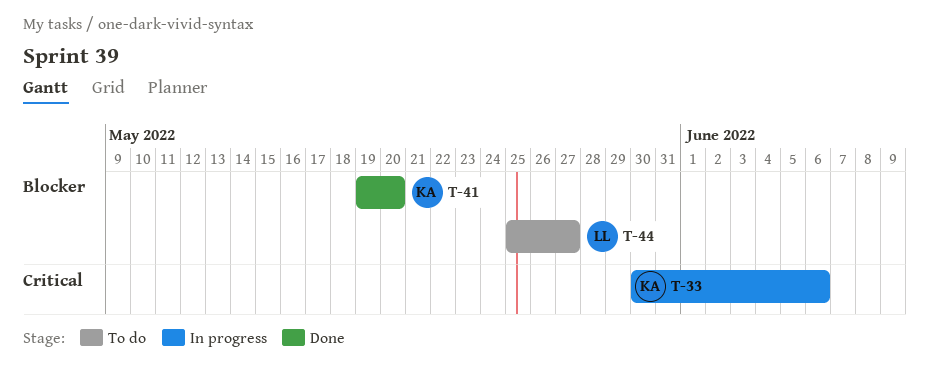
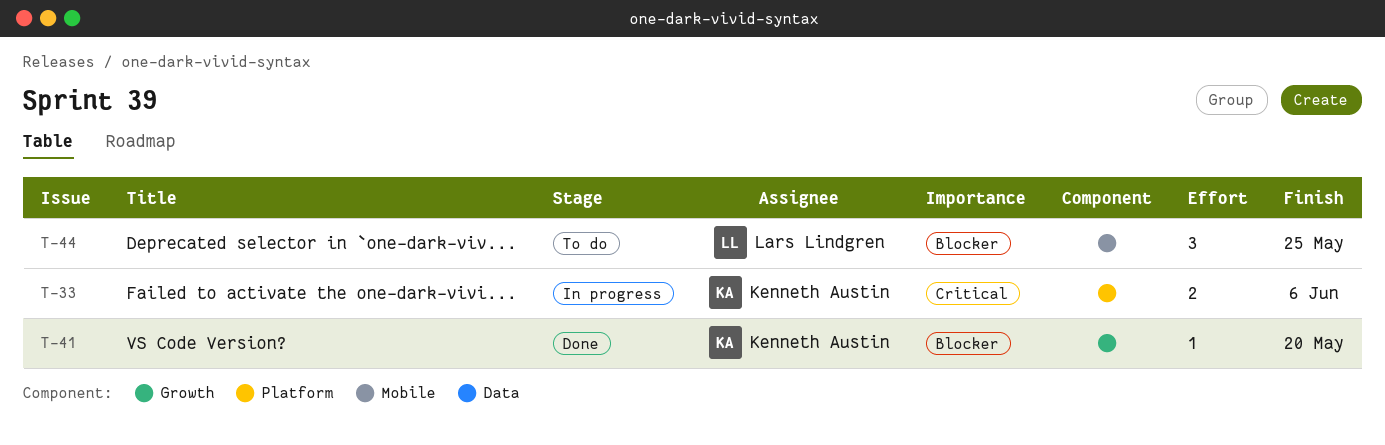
T-44, due: May 27 -> May 25

